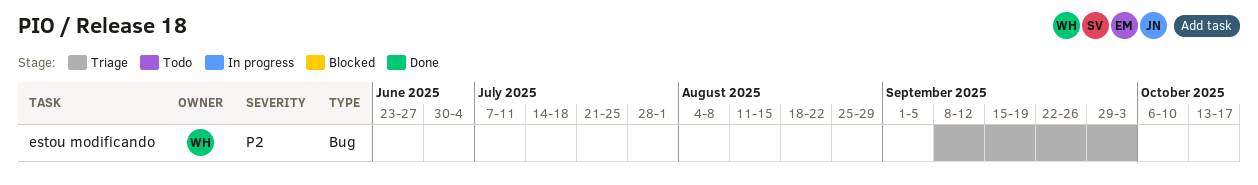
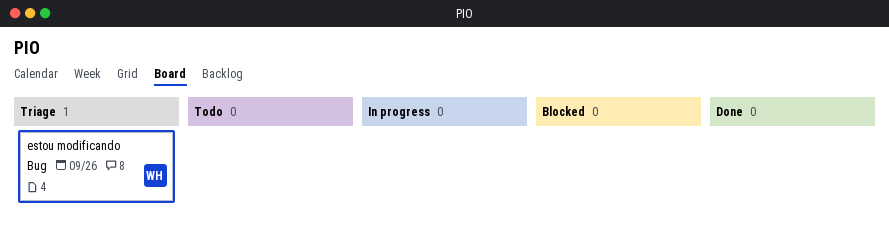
estou modificando, due: Oct 3 -> Sep 26

